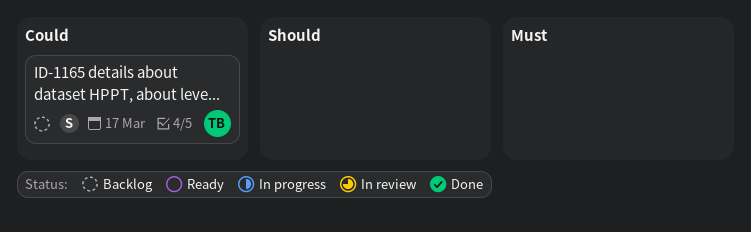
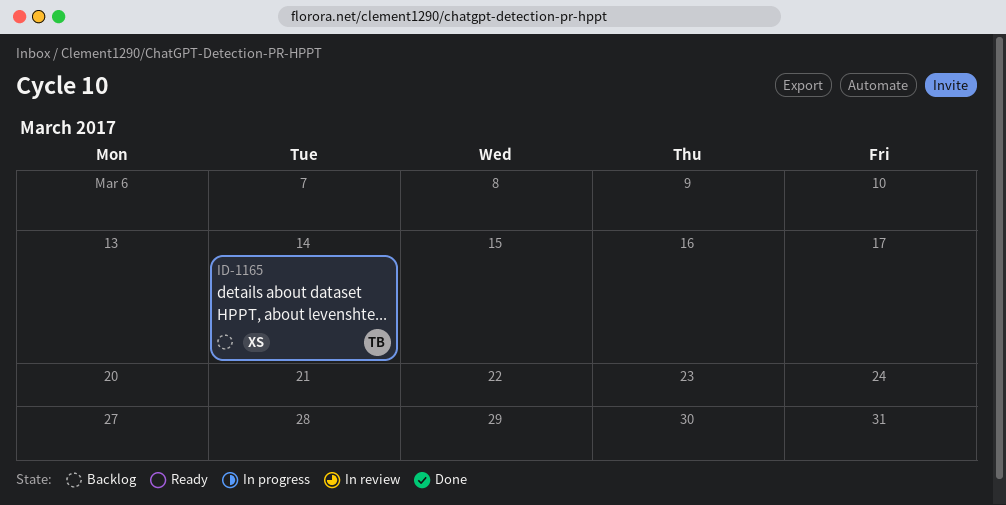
ID-1165, estimate: S -> XS
ID-1165, due: Mar 17 -> Mar 14

